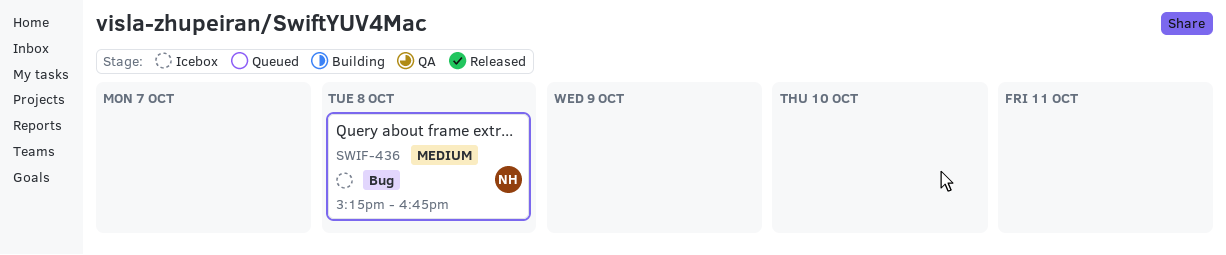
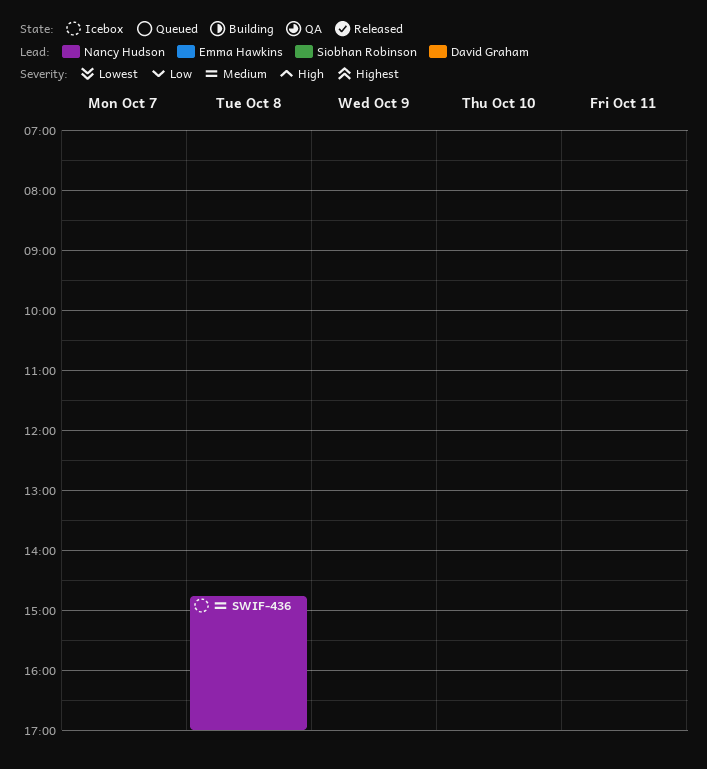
SWIF-436, begins: 15:15 -> 14:45
SWIF-436, ends: 16:45 -> 17:00

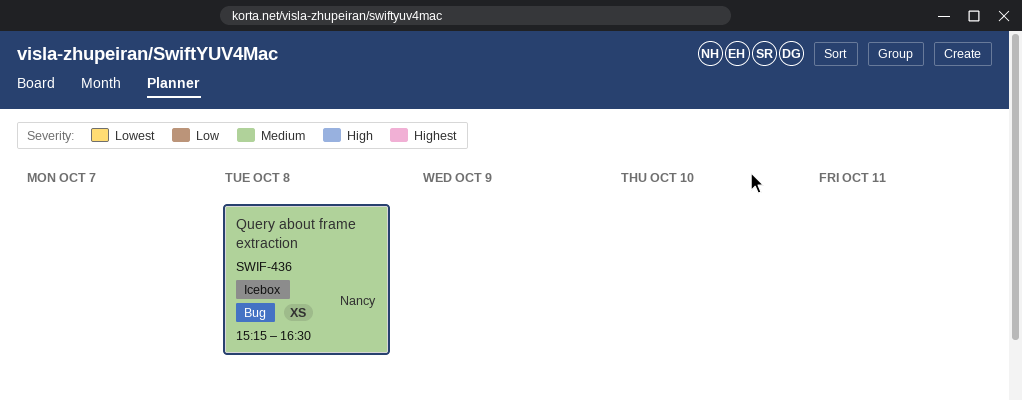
SWIF-436, begins: 14:45 -> 15:15
SWIF-436, ends: 17:00 -> 16:30

